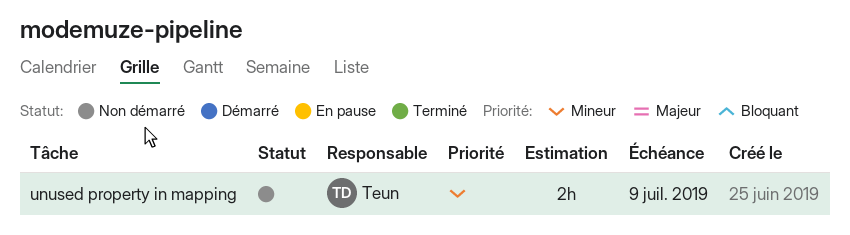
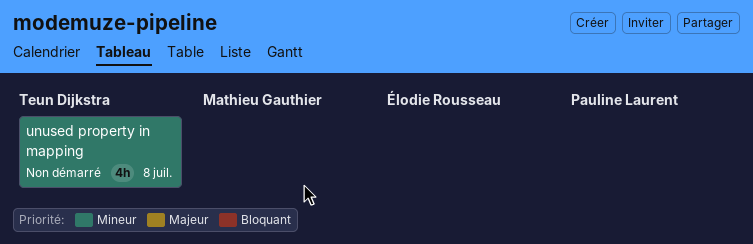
unused property in mapping, estimate: 2h -> 4h
unused property in mapping, due: Jul 9 -> Jul 8

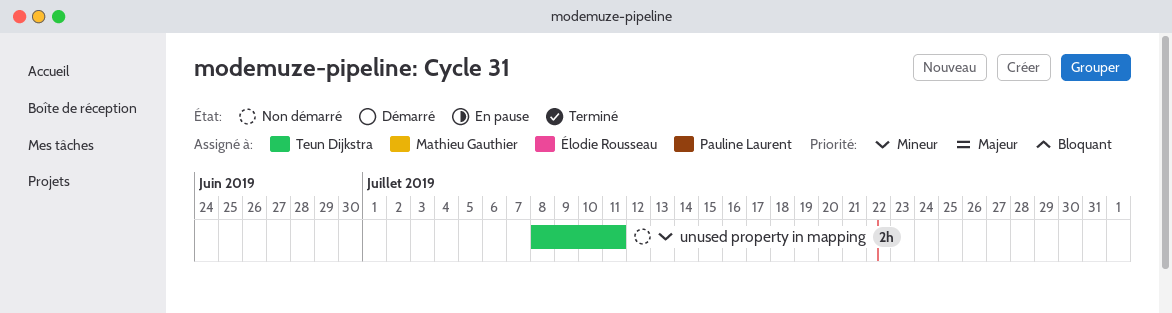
unused property in mapping, estimate: 4h -> 2h
unused property in mapping, due: Jul 8 -> Jul 11

